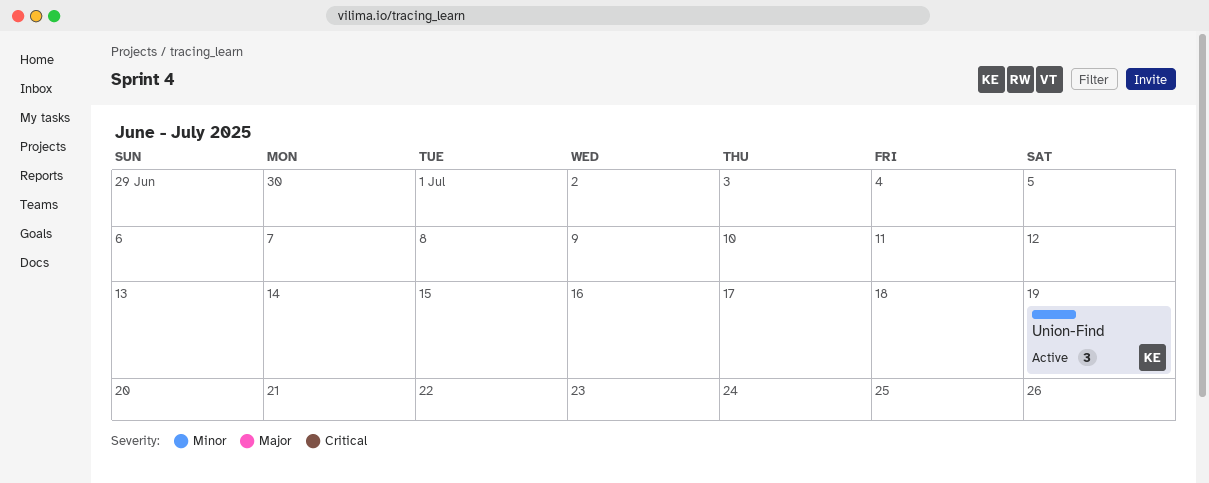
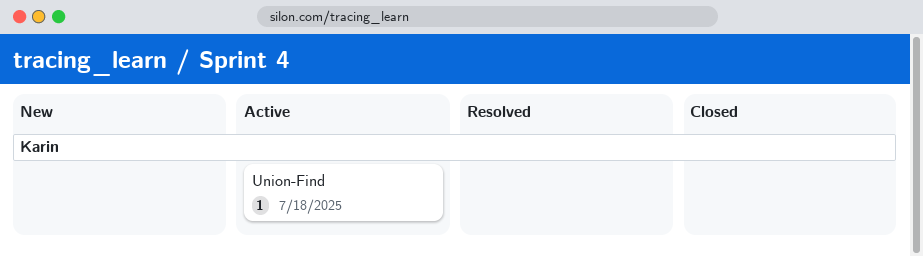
Union-Find, estimate: 3 -> 1
Union-Find, due: Jul 19 -> Jul 18

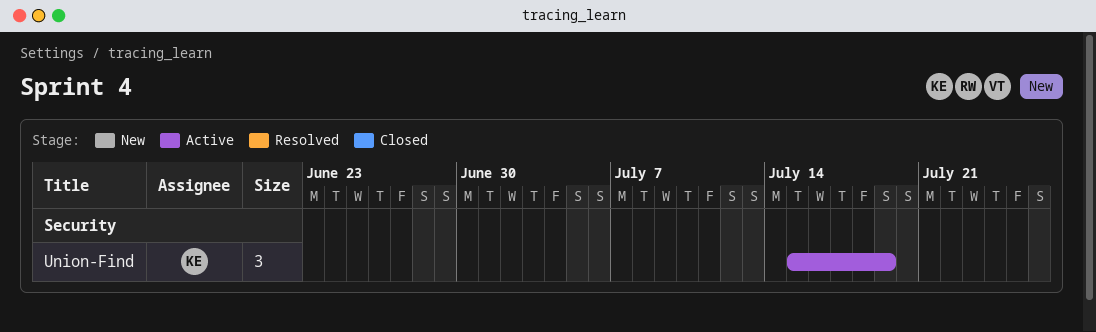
Union-Find, estimate: 1 -> 3
Union-Find, due: Jul 18 -> Jul 19

